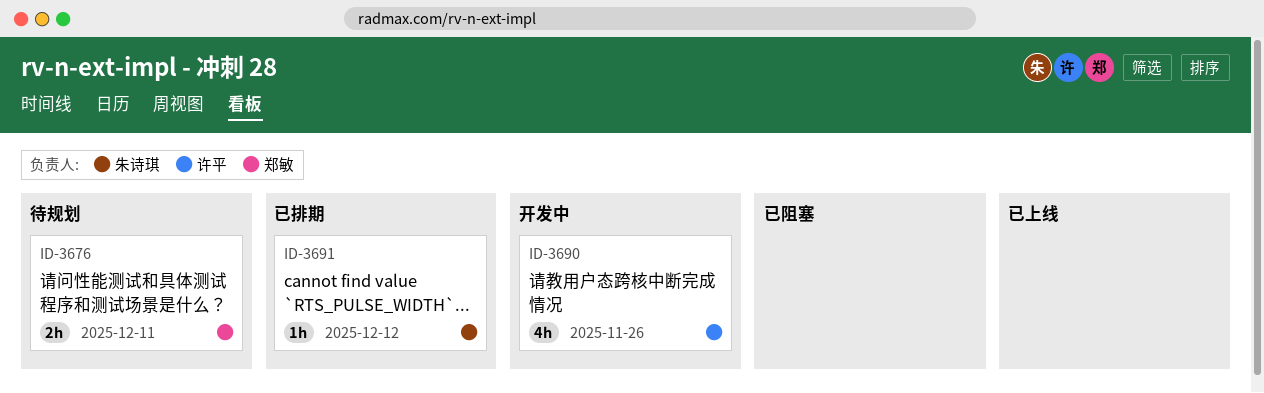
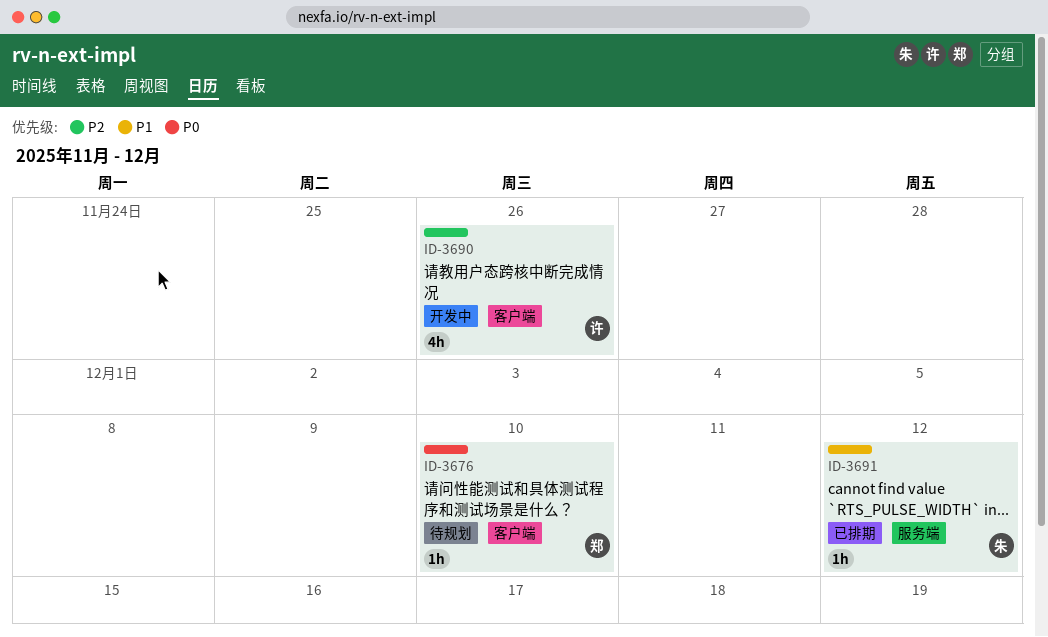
ID-3676, estimate: 2h -> 1h
ID-3676, due: Dec 11 -> Dec 10

